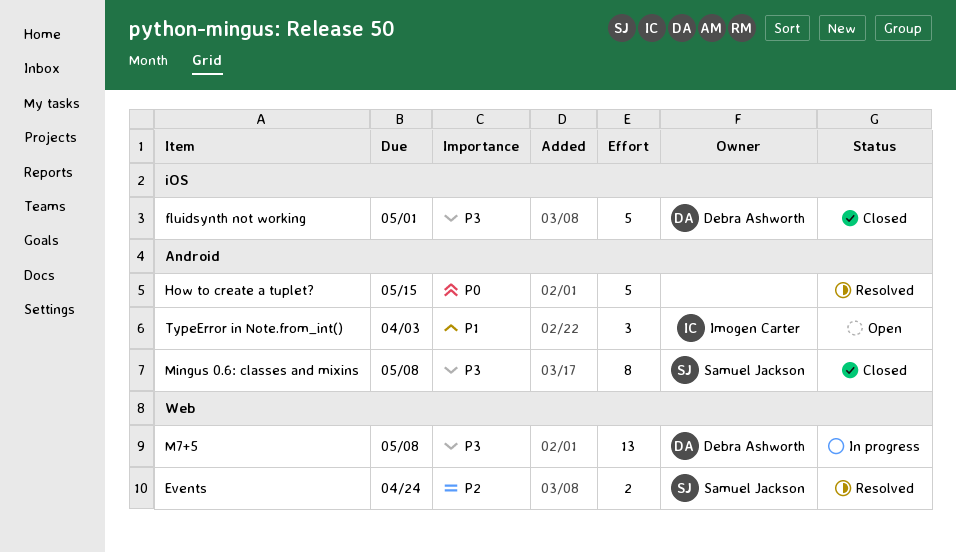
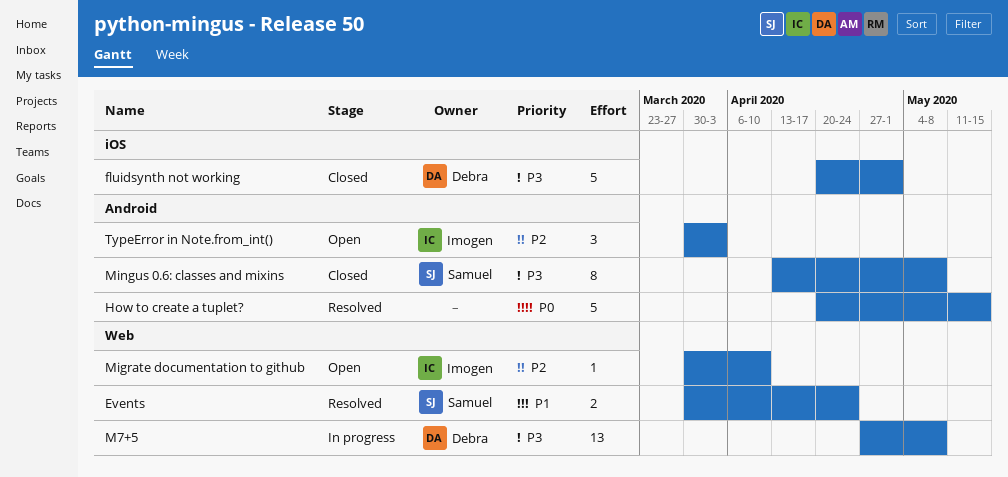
Events, priority: P2 -> P1
Migrate documentation to github: none -> present
TypeError in Note.from_int(), priority: P1 -> P2

